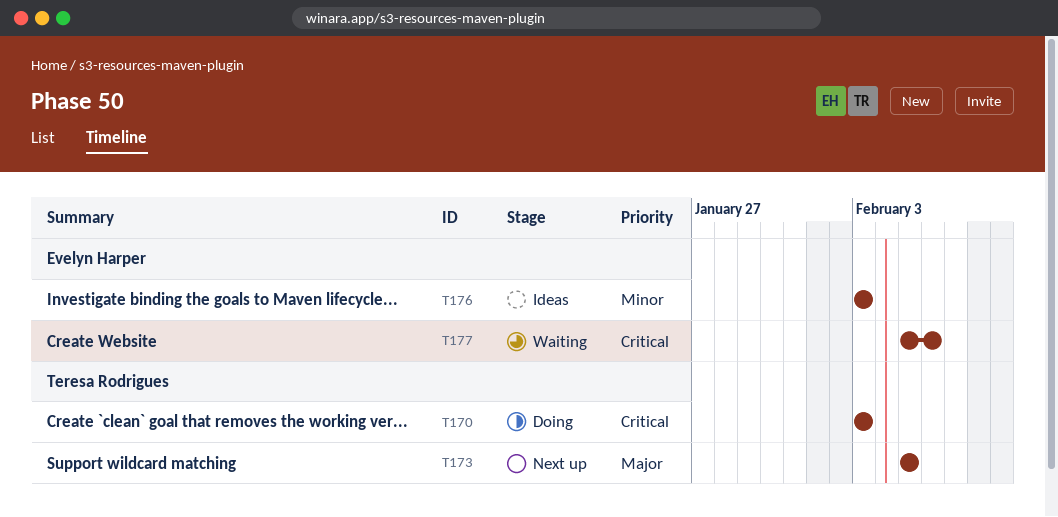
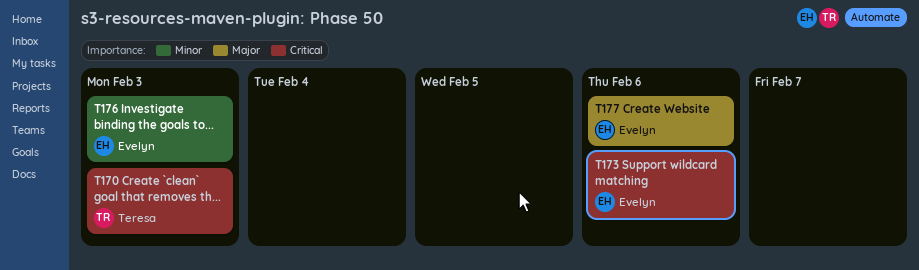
T173, owner: Teresa Rodrigues -> Evelyn Harper
T173, priority: Major -> Critical
T173, due: Feb 5 -> Feb 6
T177, priority: Critical -> Major

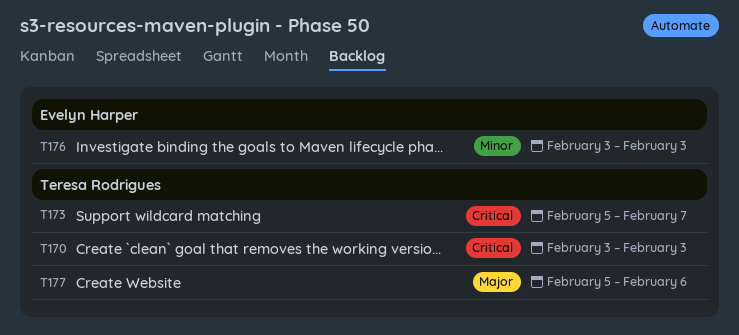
T173, owner: Evelyn Harper -> Teresa Rodrigues
T173, due: Feb 6 -> Feb 7
T177, owner: Evelyn Harper -> Teresa Rodrigues

